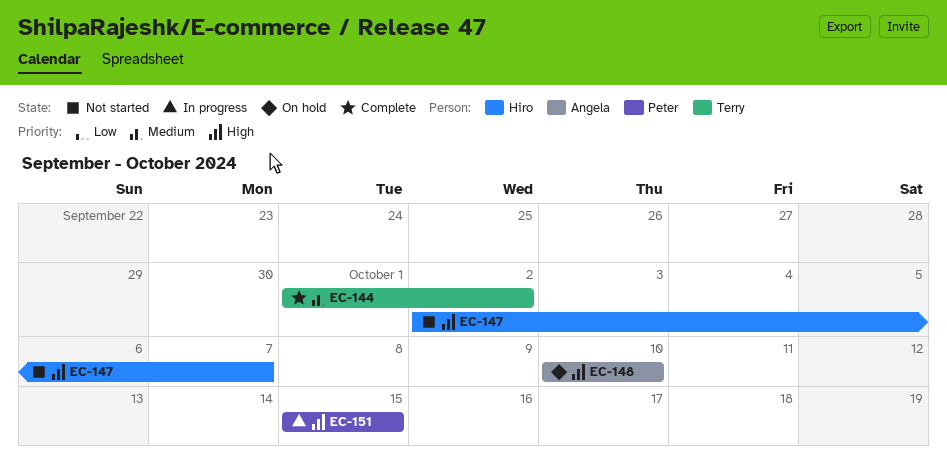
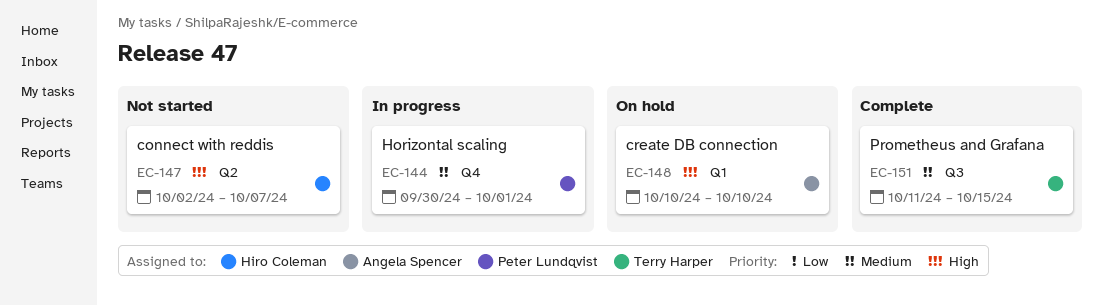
EC-144, status: Complete -> In progress
EC-144, owner: Terry Harper -> Peter Lundqvist
EC-144, start: Oct 1 -> Sep 30
EC-144, due: Oct 2 -> Oct 1
EC-151, status: In progress -> Complete
EC-151, owner: Peter Lundqvist -> Terry Harper
EC-151, priority: High -> Medium
EC-151, start: Oct 15 -> Oct 11

